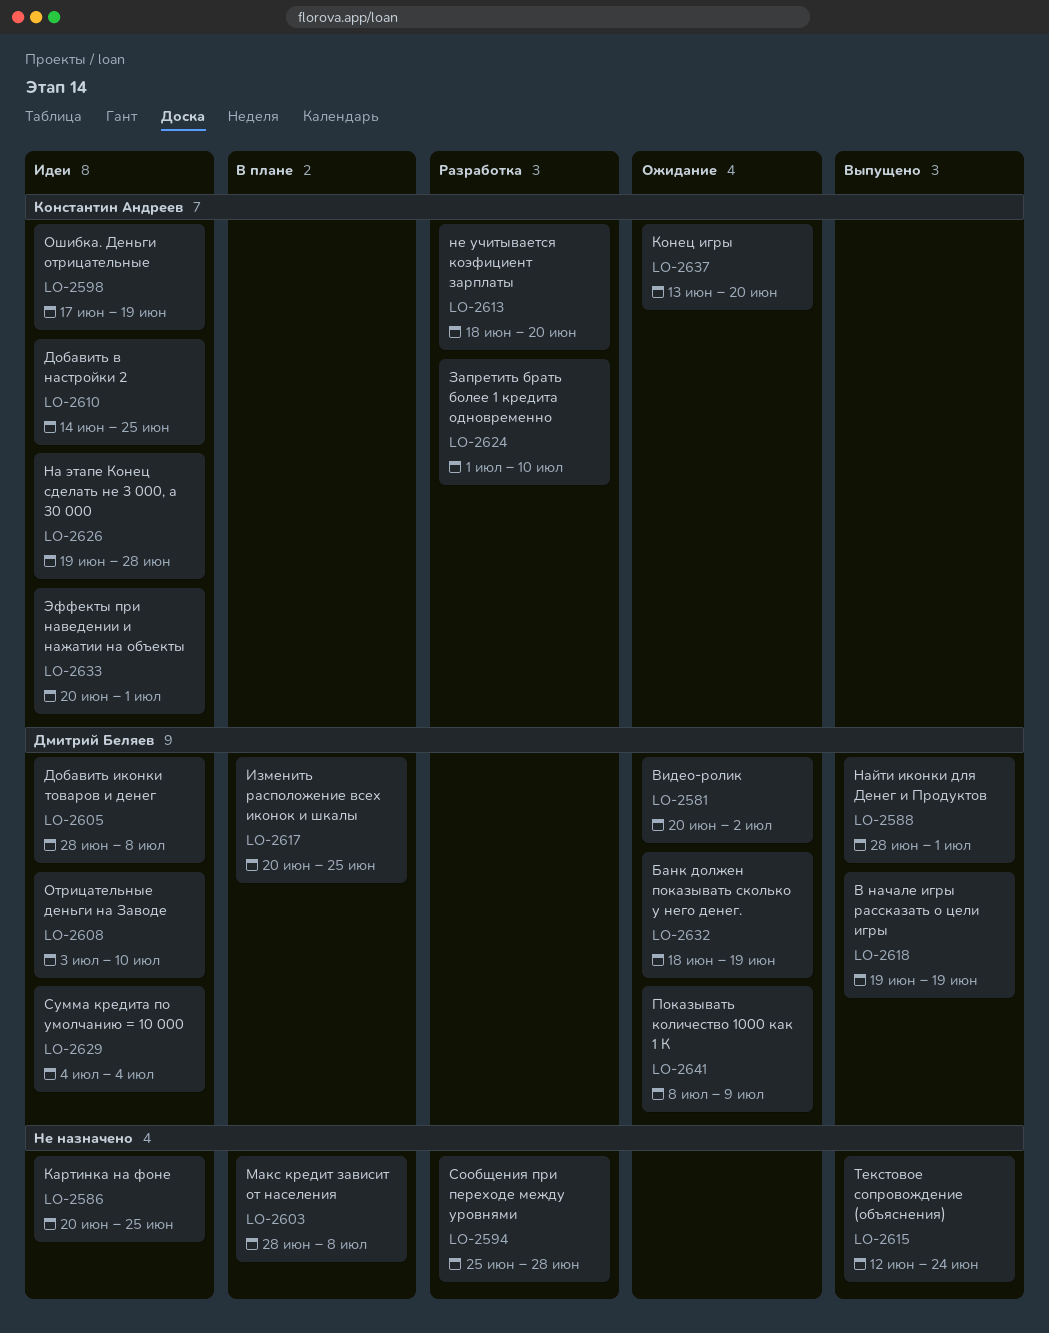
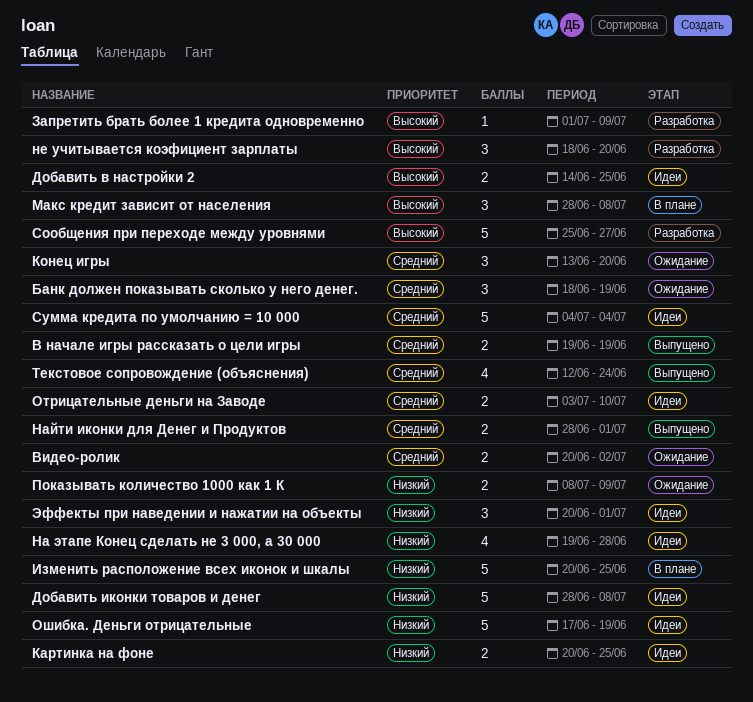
Запретить брать более 1 кредита одновременно, due: Jul 10 -> Jul 9
Сообщения при переходе между уровнями, due: Jun 28 -> Jun 27

